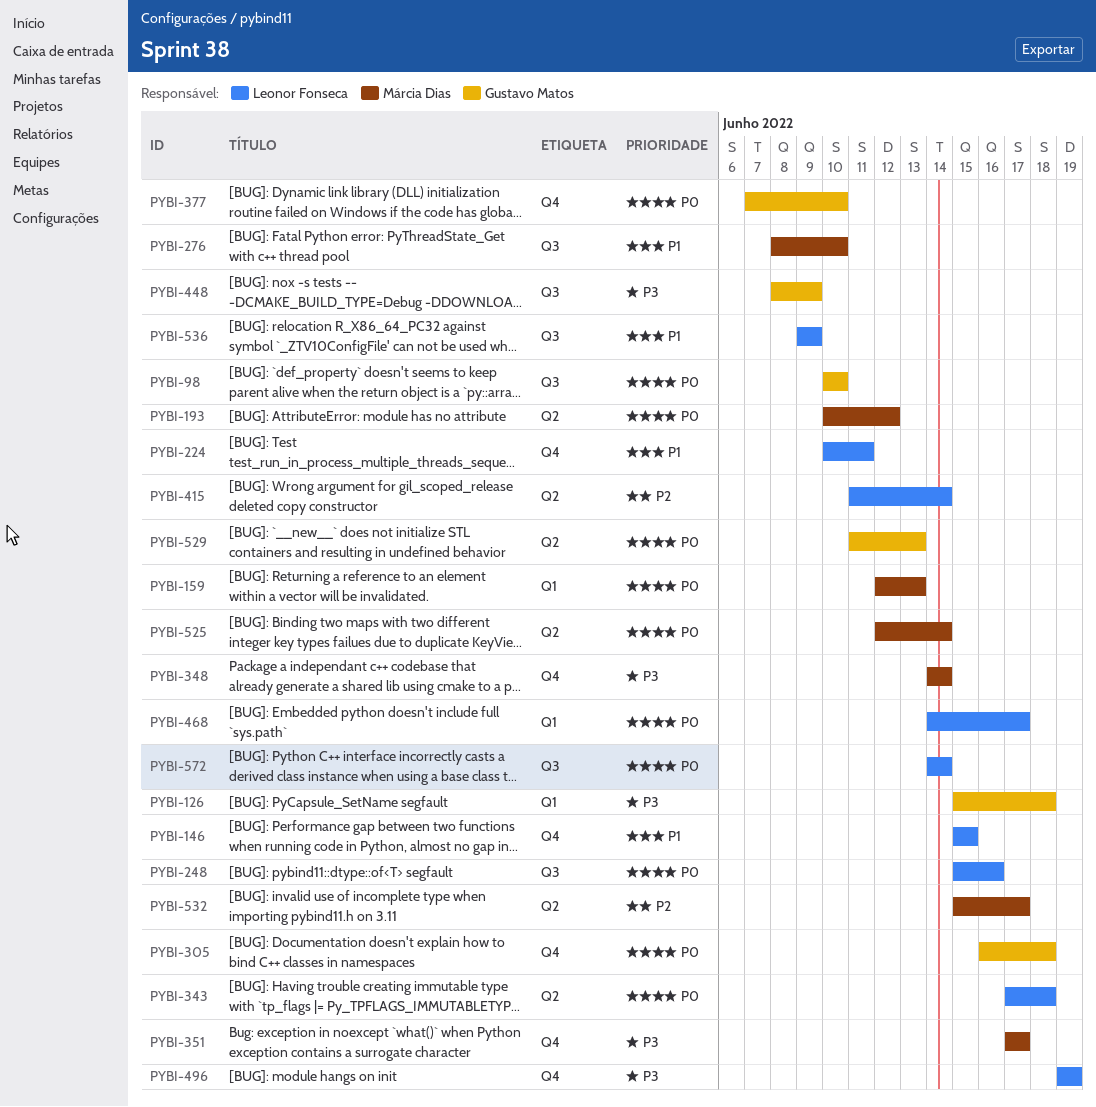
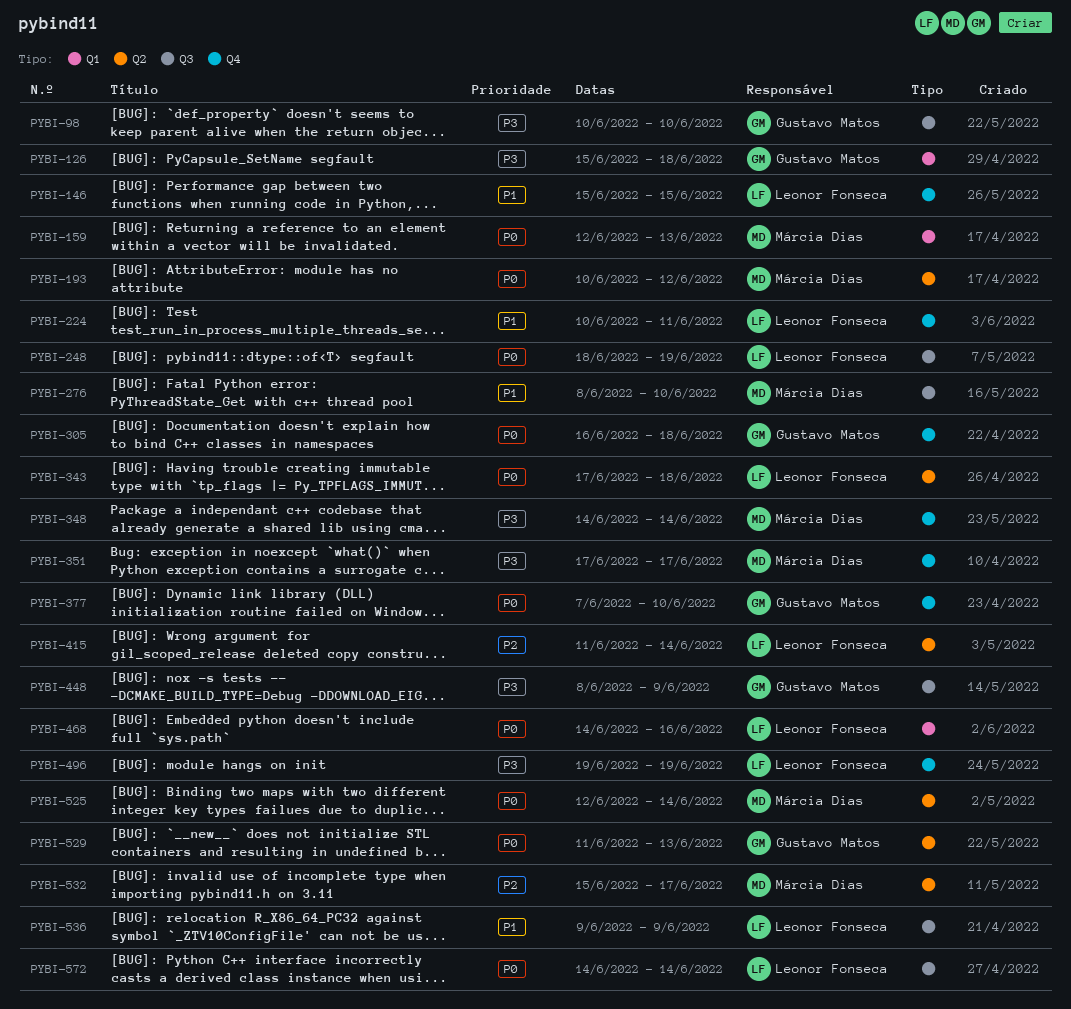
PYBI-98, priority: P0 -> P3
PYBI-248, start: Jun 15 -> Jun 18
PYBI-248, due: Jun 16 -> Jun 19
PYBI-468, due: Jun 17 -> Jun 16

